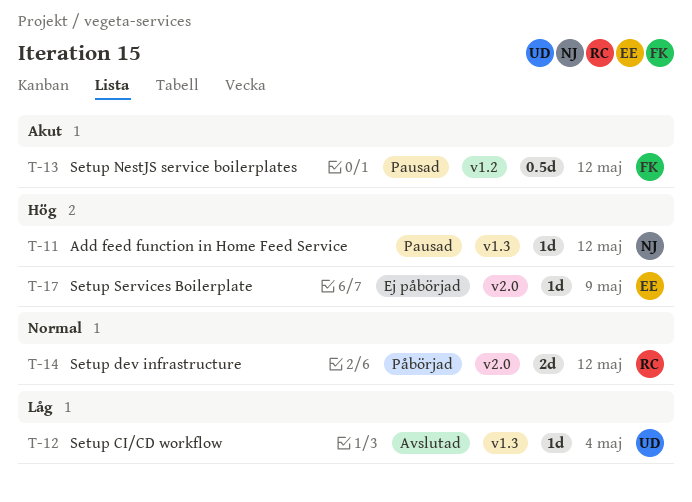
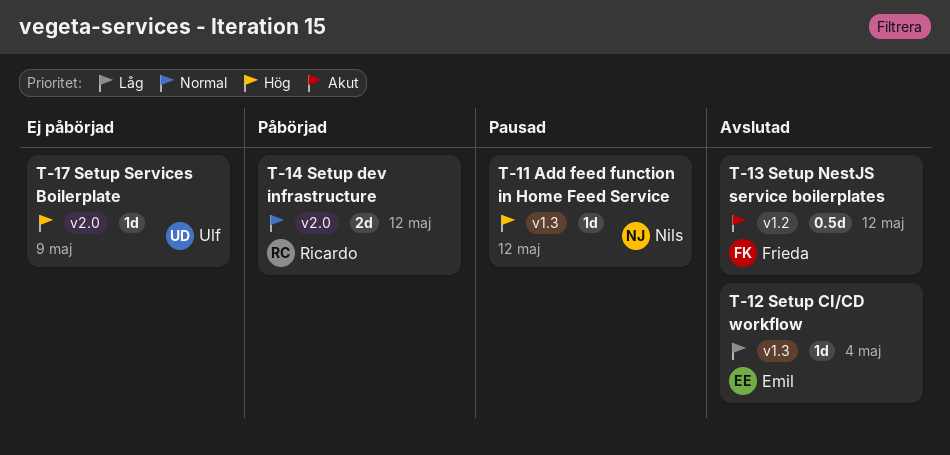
T-12, owner: Ulf -> Emil
T-13, status: Pausad -> Avslutad
T-17, owner: Emil -> Ulf

